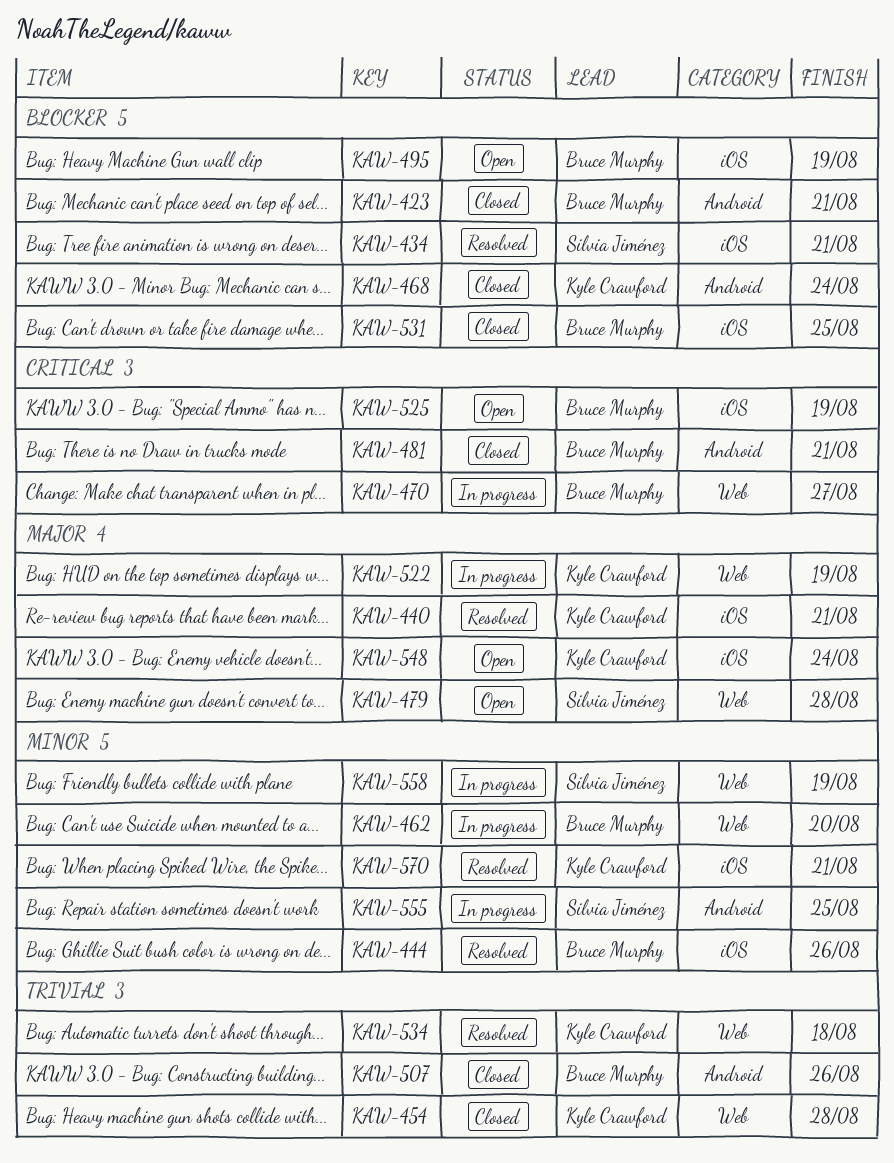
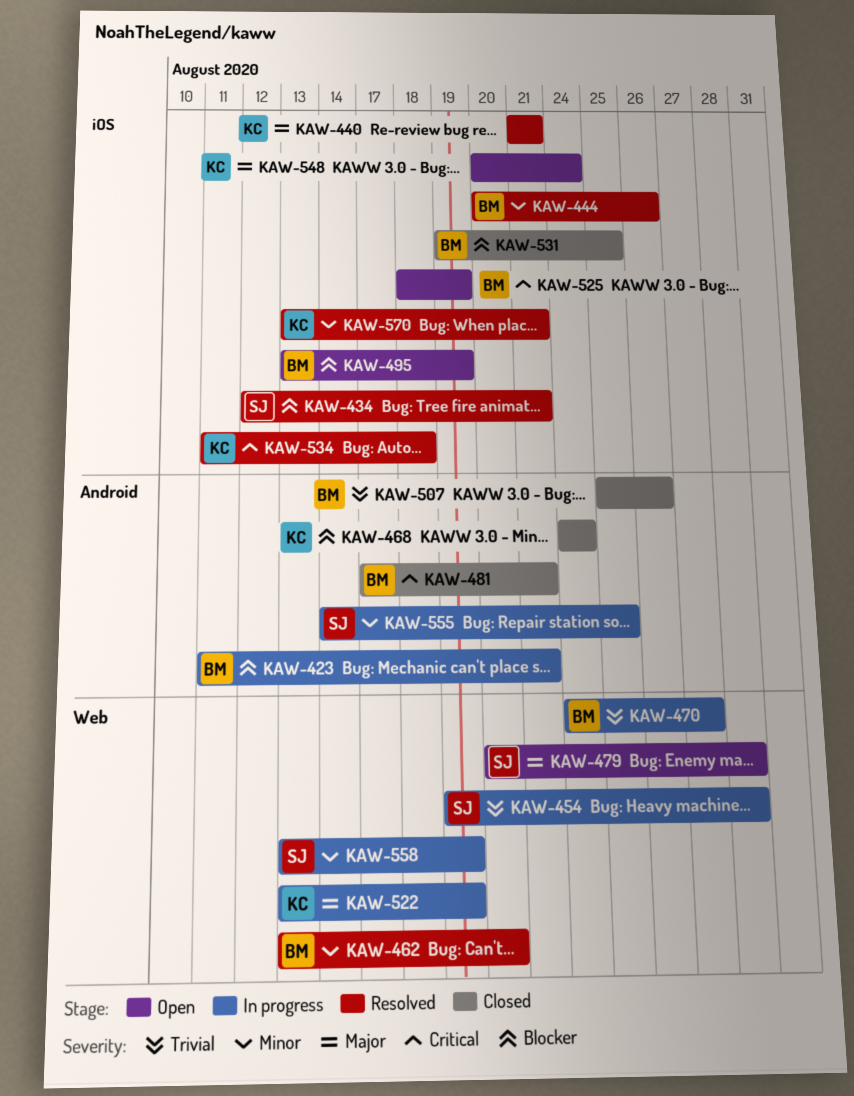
KAW-423, status: Closed -> In progress
KAW-454, status: Closed -> In progress
KAW-454, owner: Kyle Crawford -> Silvia Jiménez
KAW-462, status: In progress -> Resolved
KAW-470, priority: Critical -> Trivial
KAW-534, priority: Trivial -> Critical
KAW-534, label: Web -> iOS

